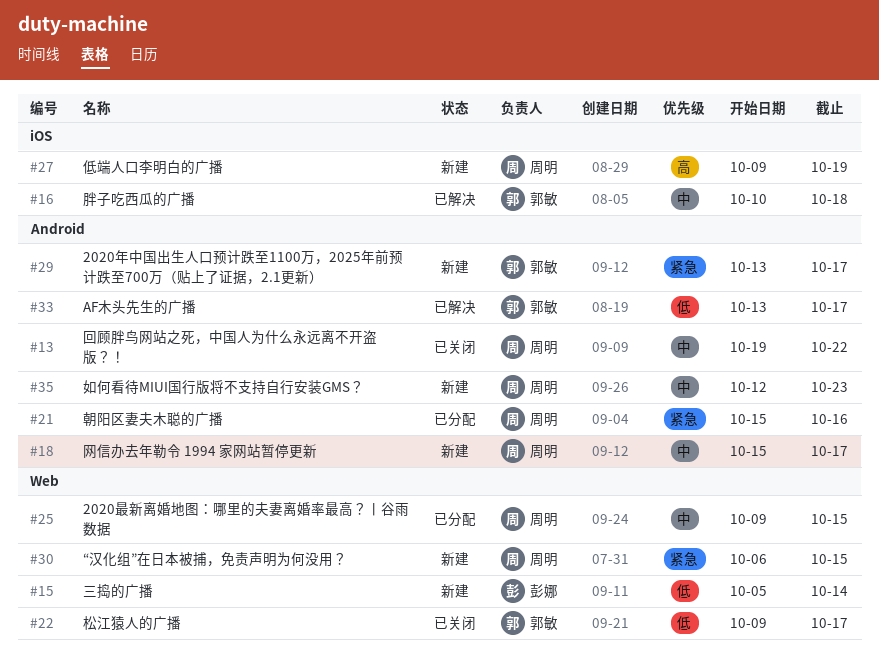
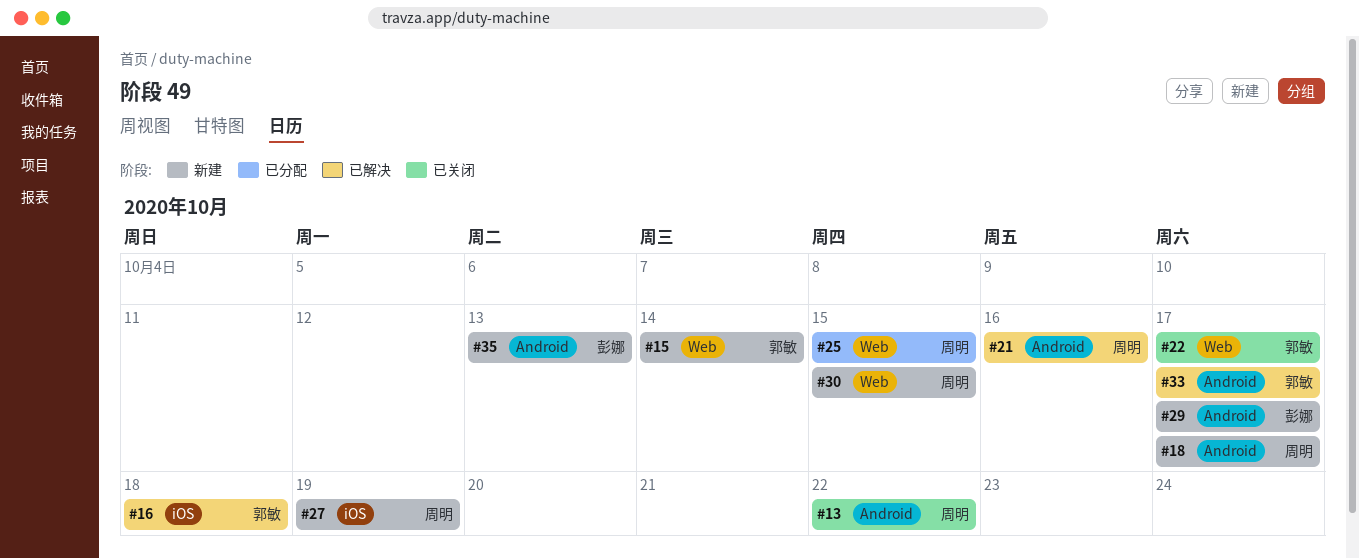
#15, owner: 彭娜 -> 郭敏
#21, status: 已分配 -> 已解决
#29, owner: 郭敏 -> 彭娜
#35, owner: 周明 -> 彭娜
#35, due: Oct 23 -> Oct 13

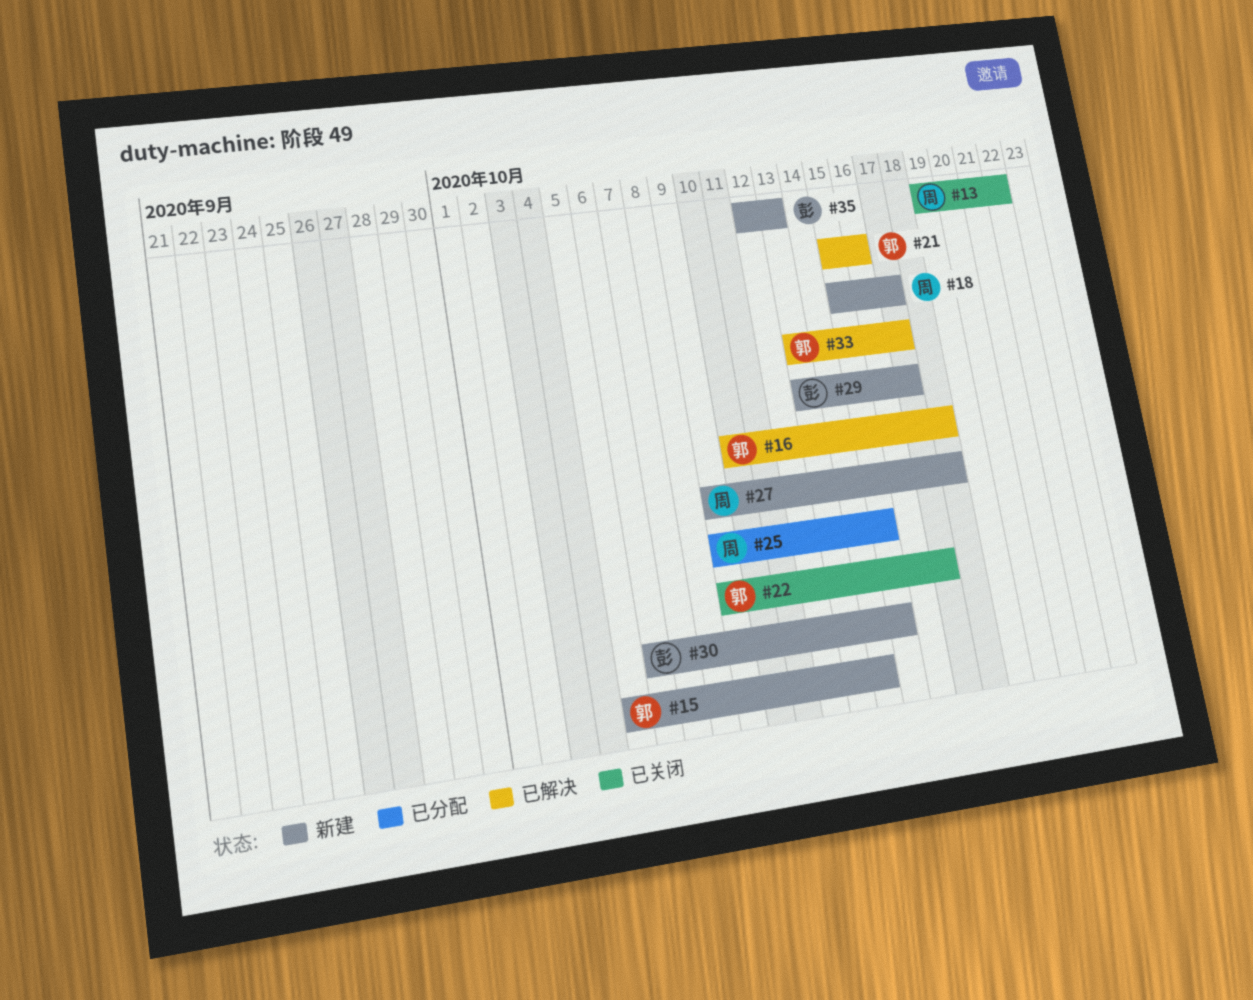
#21, owner: 周明 -> 郭敏
#27, due: Oct 19 -> Oct 18
#30, owner: 周明 -> 彭娜

